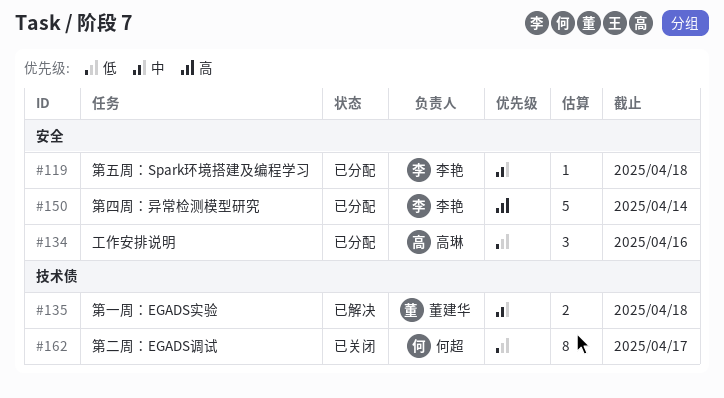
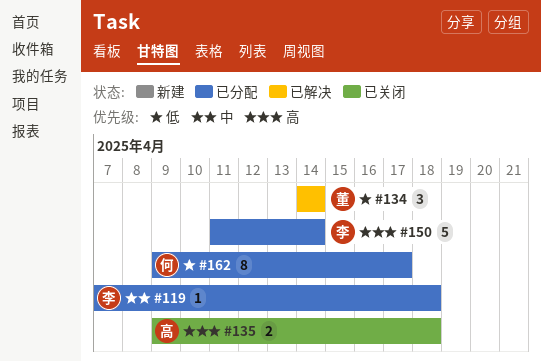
#134, status: 已分配 -> 已解决
#134, owner: 高琳 -> 董建华
#134, due: Apr 16 -> Apr 14
#135, status: 已解决 -> 已关闭
#135, owner: 董建华 -> 高琳
#135, priority: 中 -> 高
#162, status: 已关闭 -> 已分配

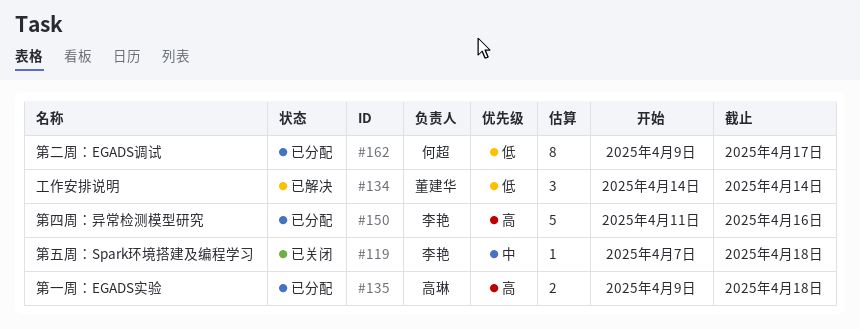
#119, status: 已分配 -> 已关闭
#135, status: 已关闭 -> 已分配
#150, due: Apr 14 -> Apr 16

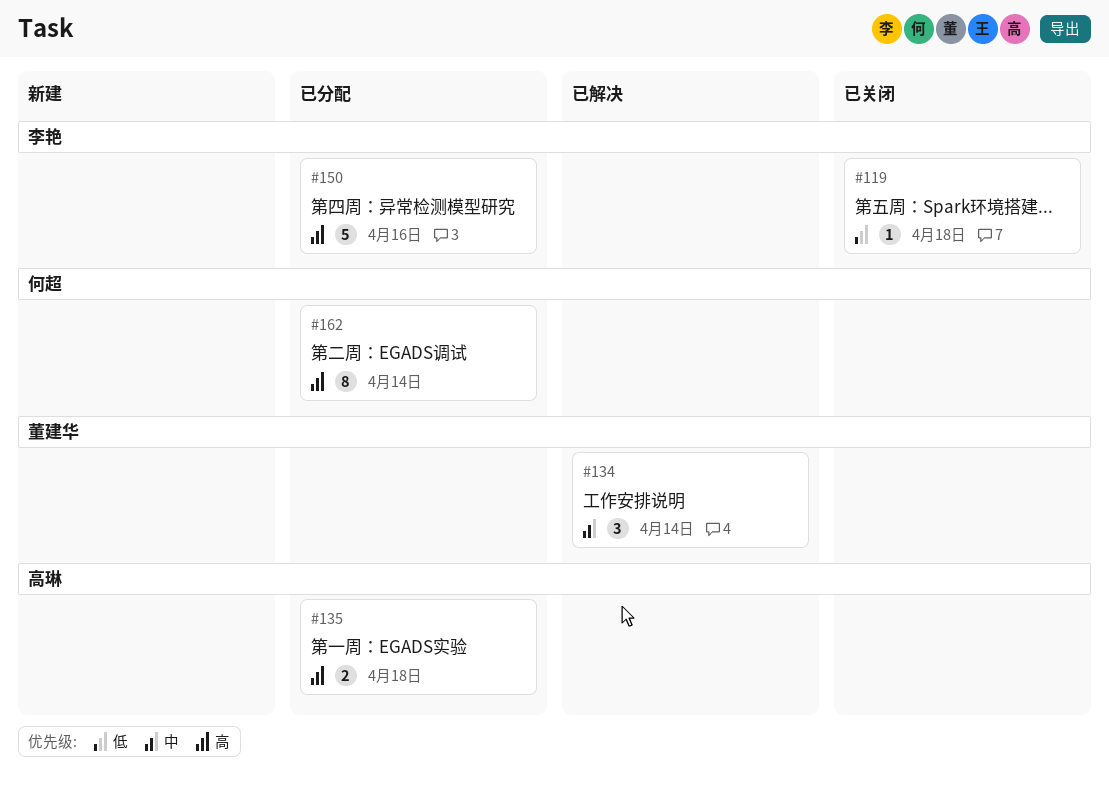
#119, priority: 中 -> 低
#134, priority: 低 -> 中
#162, priority: 低 -> 高
#162, due: Apr 17 -> Apr 14

